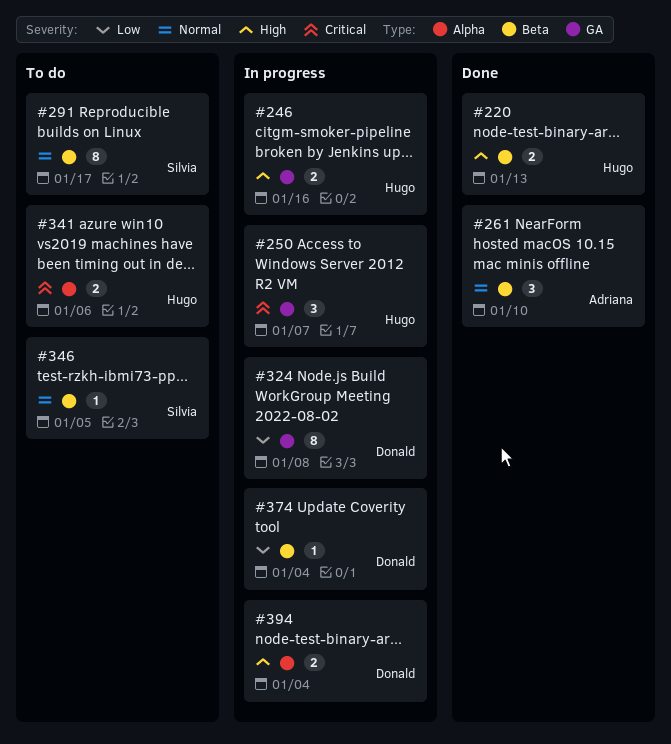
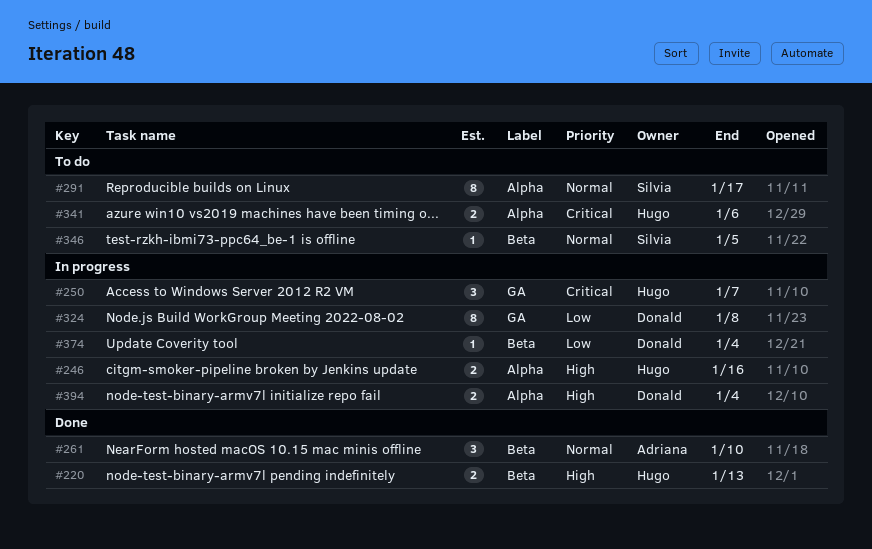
#246, label: GA -> Alpha
#291, label: Beta -> Alpha

